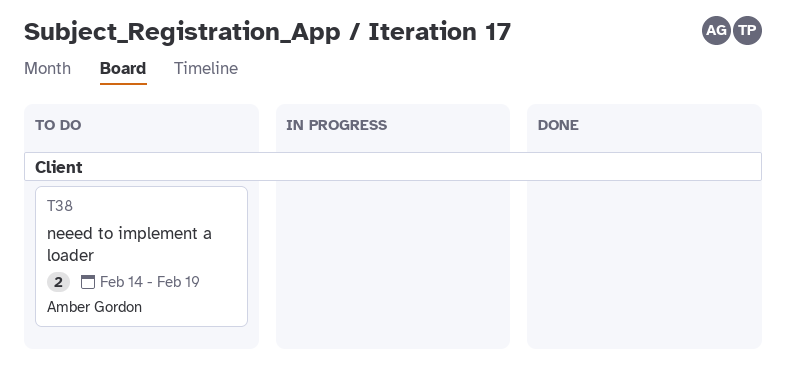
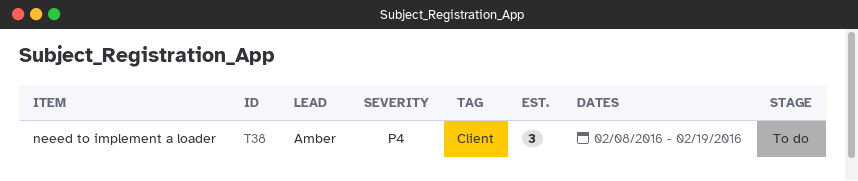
T38, estimate: 2 -> 3
T38, start: Feb 14 -> Feb 8

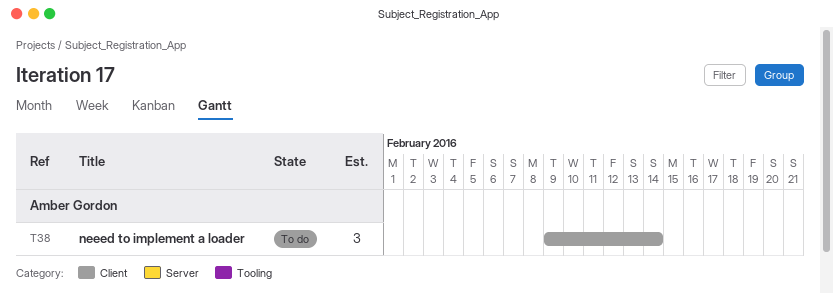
T38, start: Feb 8 -> Feb 9
T38, due: Feb 19 -> Feb 14

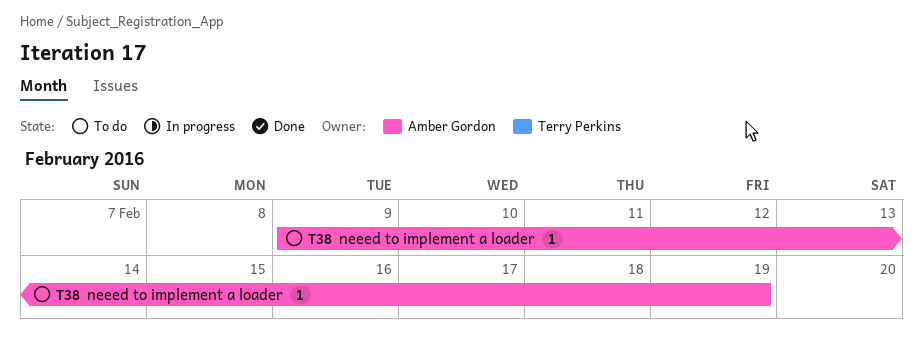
T38, estimate: 3 -> 1
T38, due: Feb 14 -> Feb 19

